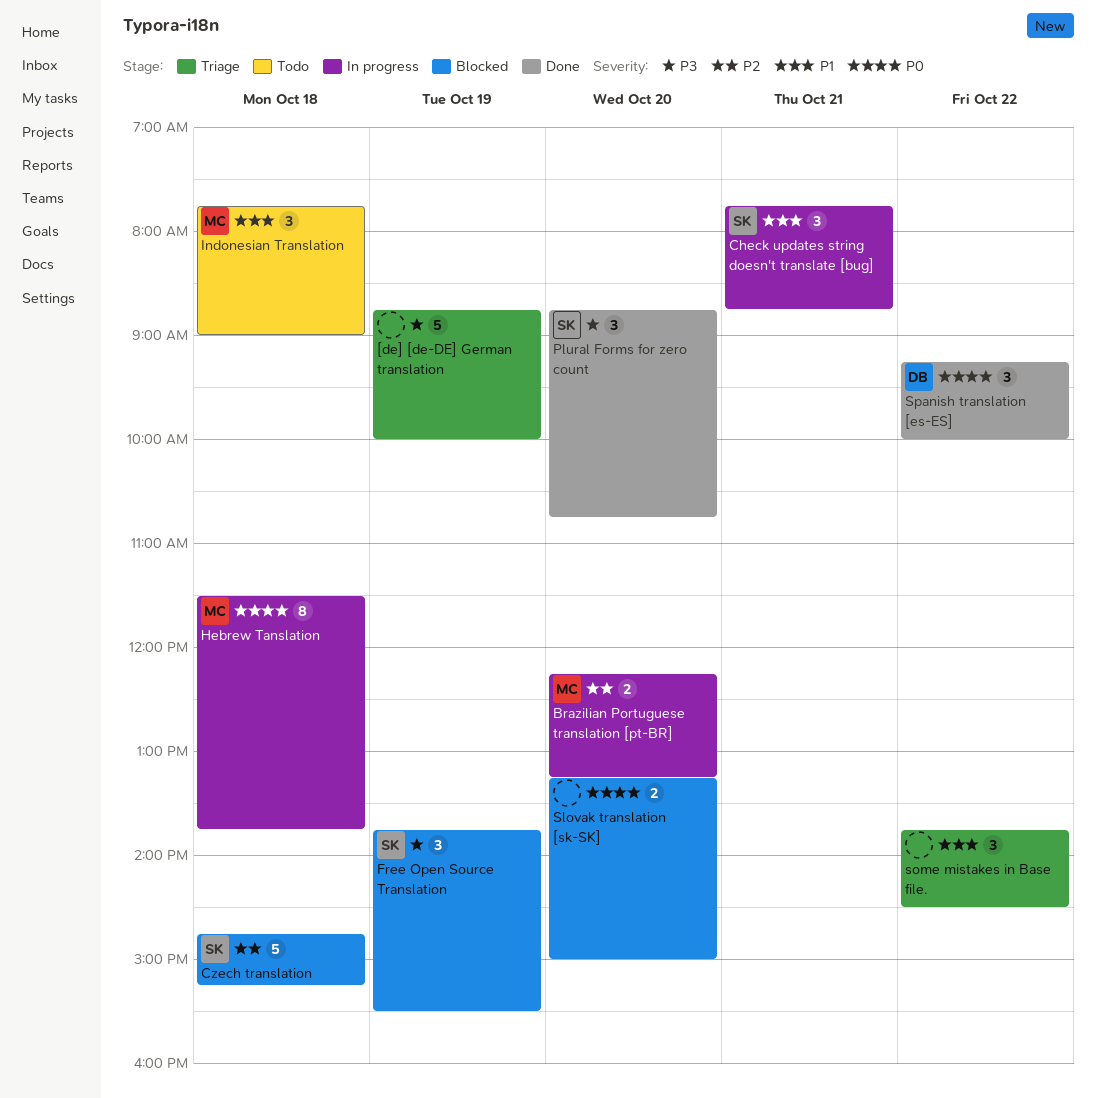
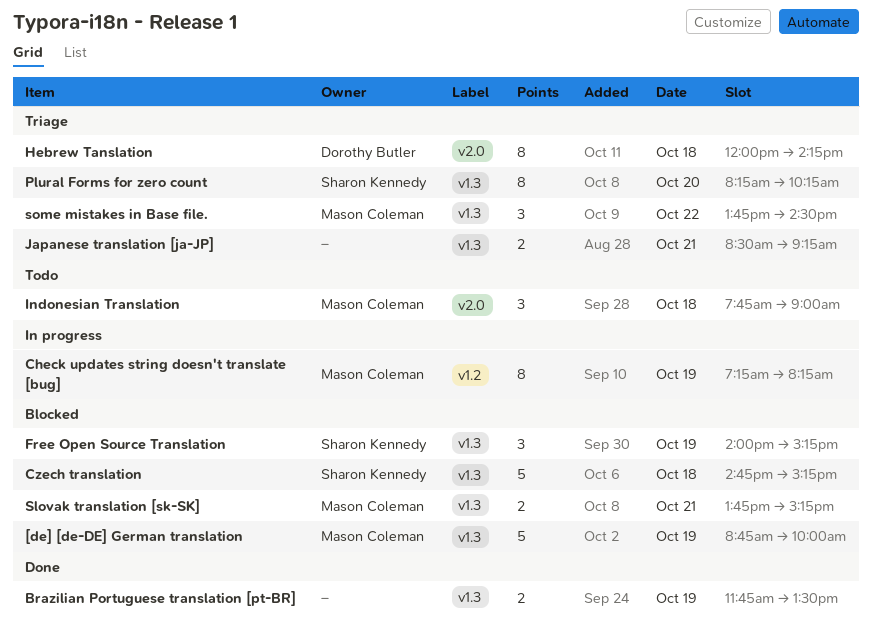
[de] [de-DE] German translation, status: Triage -> Blocked
[de] [de-DE] German translation, owner: none -> Mason Coleman
Brazilian Portuguese translation [pt-BR], status: In progress -> Done
Brazilian Portuguese translation [pt-BR], owner: Mason Coleman -> none
Brazilian Portuguese translation [pt-BR], day: Oct 20 -> Oct 19
Brazilian Portuguese translation [pt-BR], begins: 12:15 -> 11:45
Brazilian Portuguese translation [pt-BR], ends: 13:15 -> 13:30
Check updates string doesn't translate [bug], owner: Sharon Kennedy -> Mason Coleman
Check updates string doesn't translate [bug], estimate: 3 -> 8
Check updates string doesn't translate [bug], day: Oct 21 -> Oct 19
Check updates string doesn't translate [bug], begins: 07:45 -> 07:15
Check updates string doesn't translate [bug], ends: 08:45 -> 08:15
Free Open Source Translation, begins: 13:45 -> 14:00
Free Open Source Translation, ends: 15:30 -> 15:15
Hebrew Tanslation, status: In progress -> Triage
Hebrew Tanslation, owner: Mason Coleman -> Dorothy Butler
Hebrew Tanslation, begins: 11:30 -> 12:00
Hebrew Tanslation, ends: 13:45 -> 14:15
Japanese translation [ja-JP]: none -> present
Plural Forms for zero count, status: Done -> Triage
Plural Forms for zero count, estimate: 3 -> 8
Plural Forms for zero count, begins: 08:45 -> 08:15
Plural Forms for zero count, ends: 10:45 -> 10:15
Slovak translation [sk-SK], owner: none -> Mason Coleman
Slovak translation [sk-SK], day: Oct 20 -> Oct 21
Slovak translation [sk-SK], begins: 13:15 -> 13:45
Slovak translation [sk-SK], ends: 15:00 -> 15:15
some mistakes in Base file., owner: none -> Mason Coleman
Spanish translation [es-ES]: present -> none

